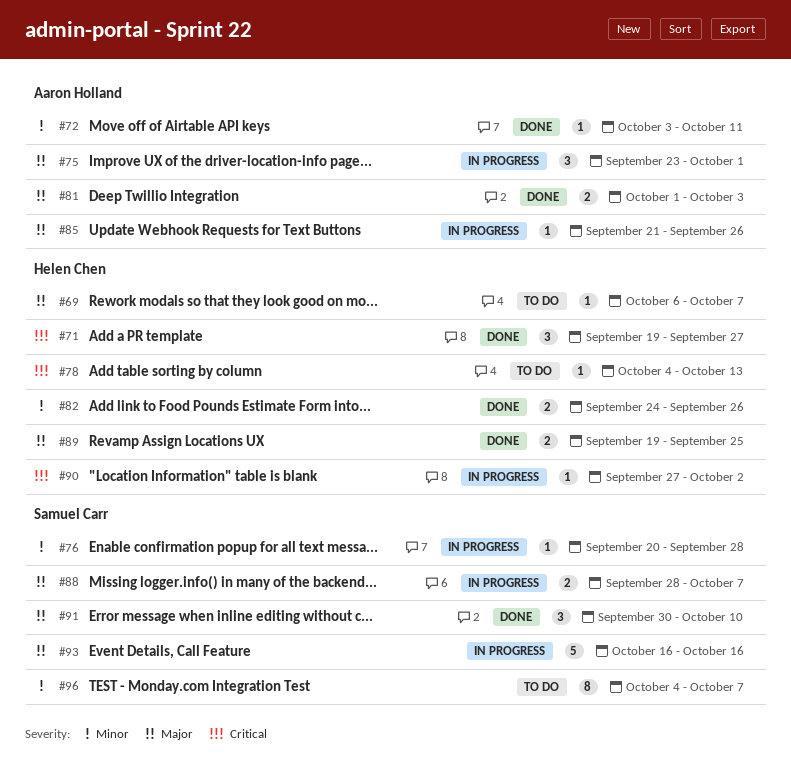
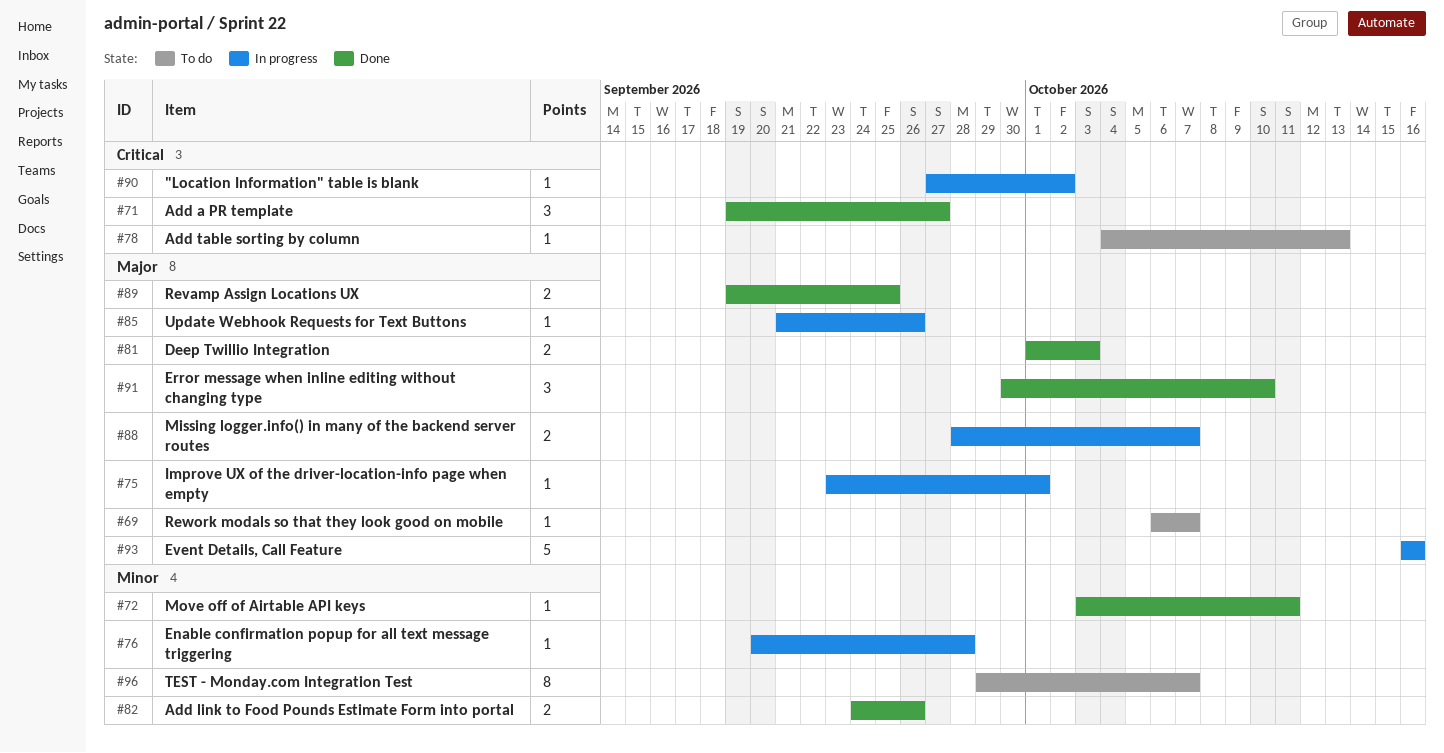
#75, estimate: 3 -> 1
#96, start: Oct 4 -> Sep 29

